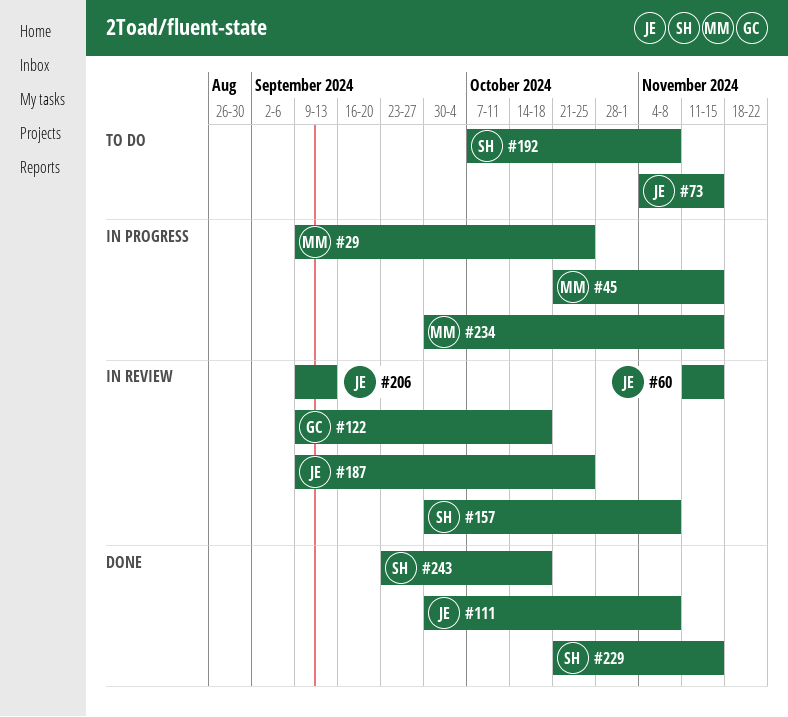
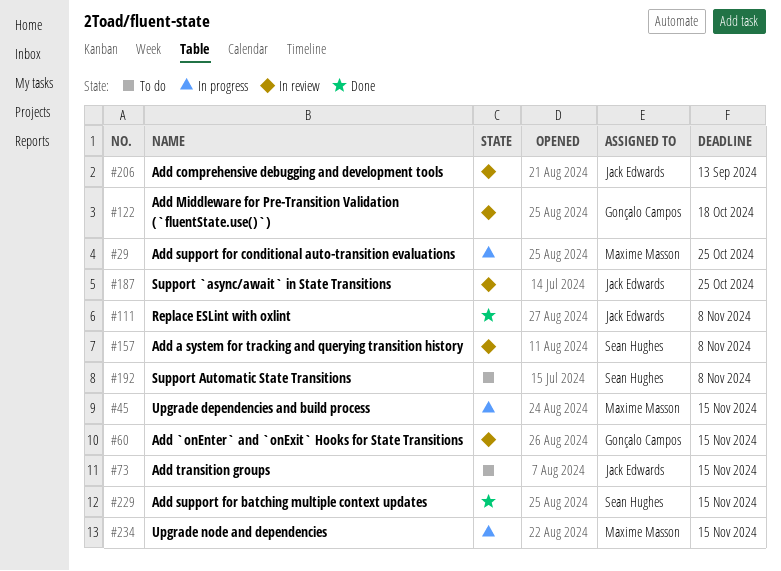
#60, owner: Jack Edwards -> Gonçalo Campos
#243: present -> none

